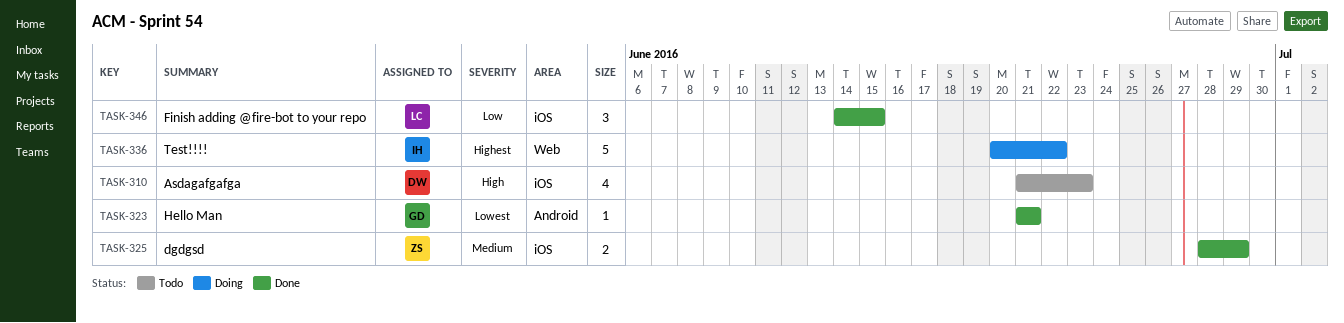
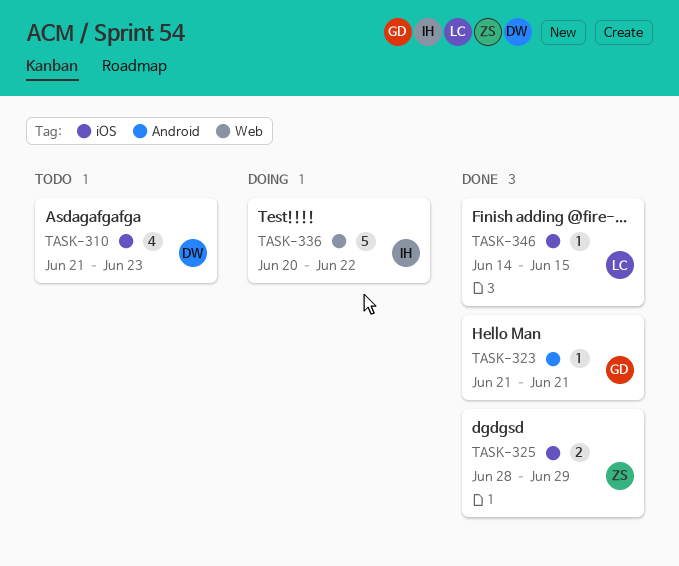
TASK-346, estimate: 3 -> 1

